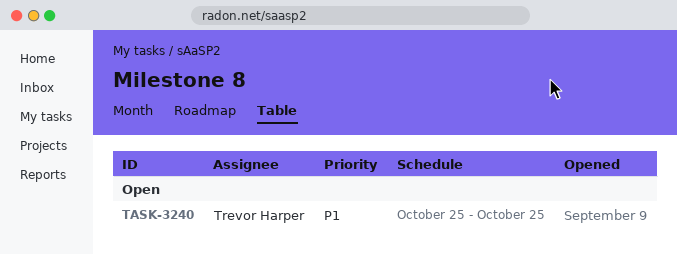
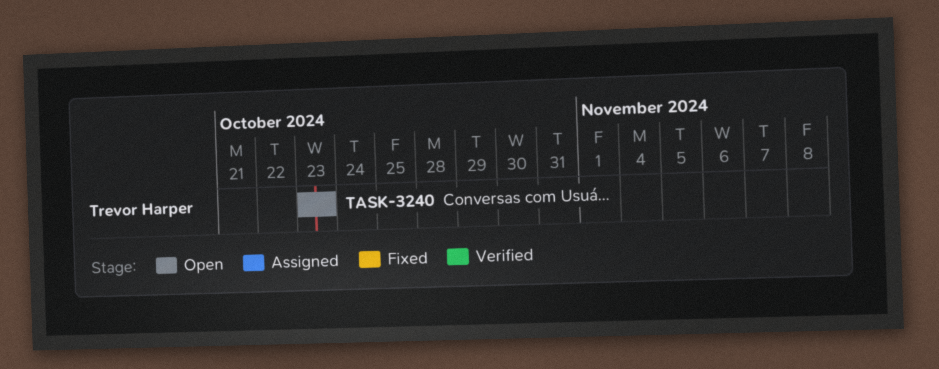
TASK-3240, start: Oct 25 -> Oct 23
TASK-3240, due: Oct 25 -> Oct 23

